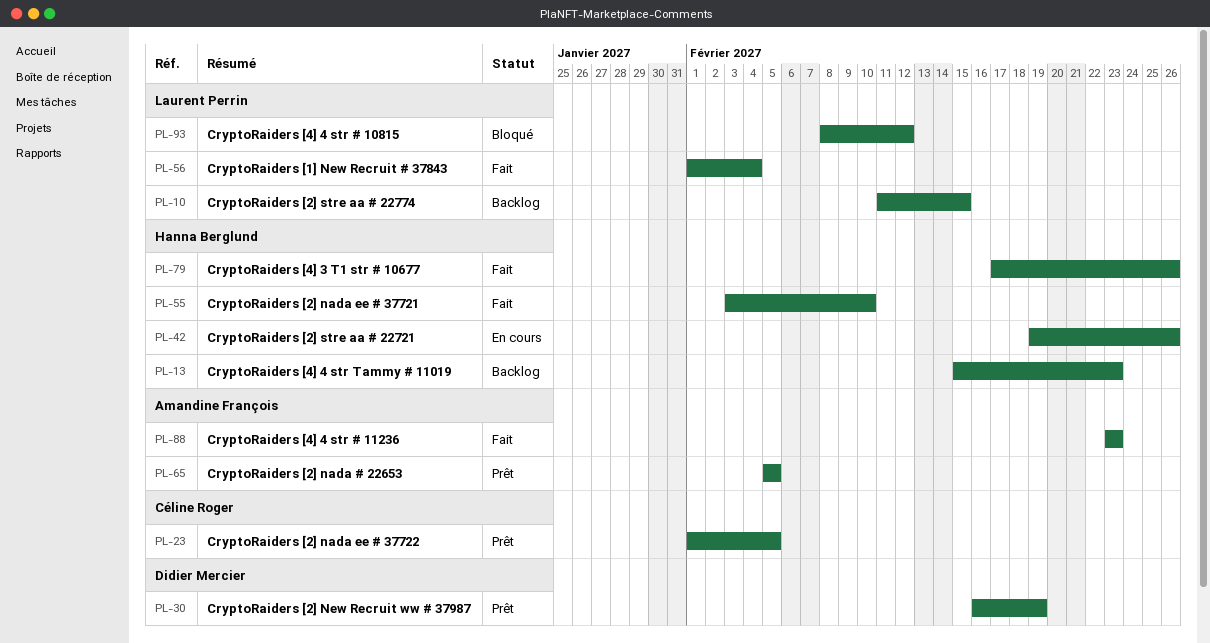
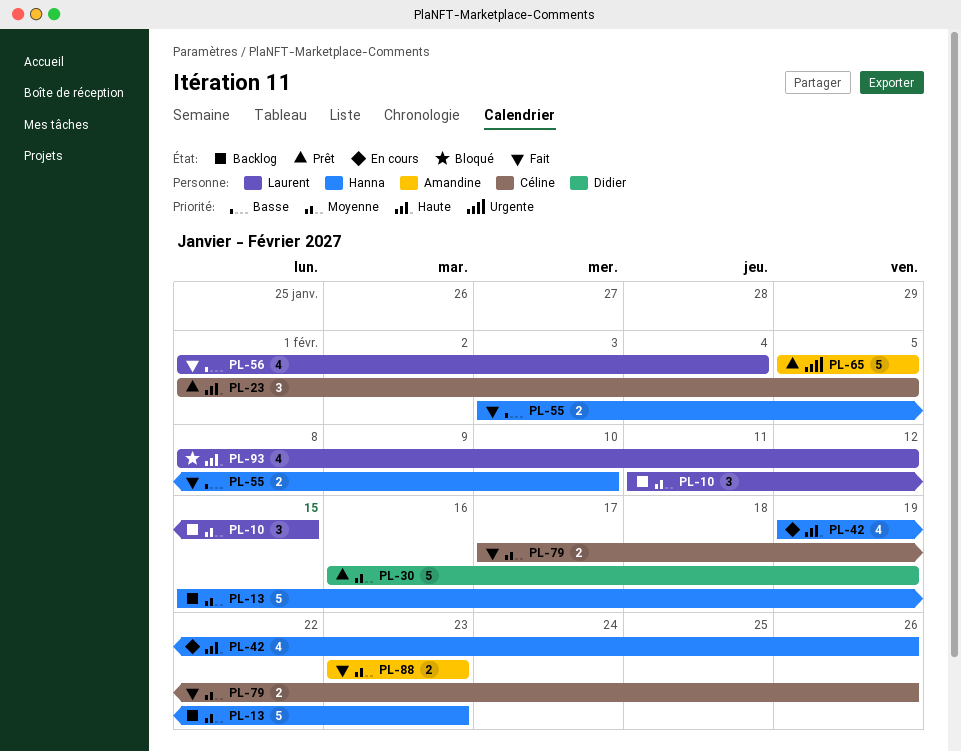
PL-79, owner: Hanna Berglund -> Céline Roger

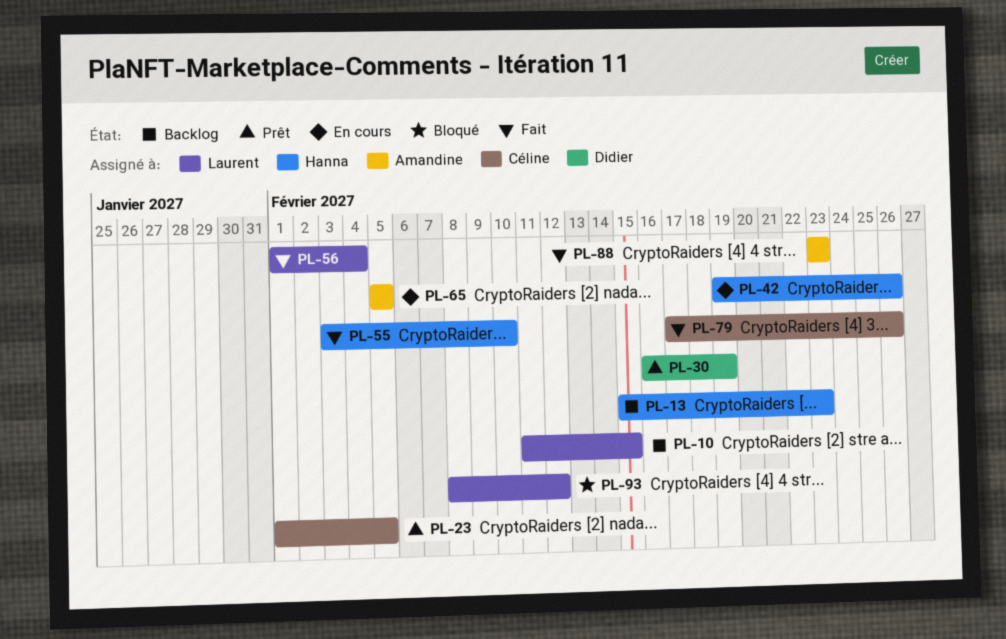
PL-65, status: Prêt -> En cours

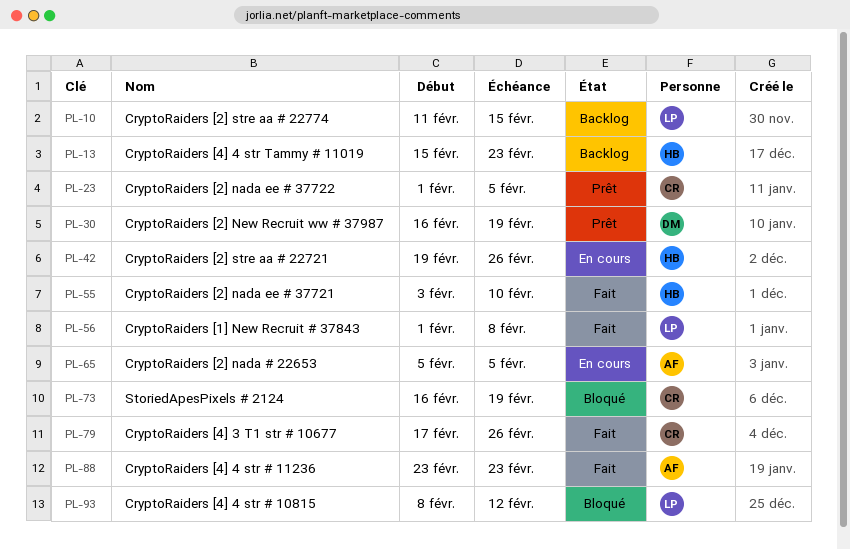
PL-56, due: Feb 4 -> Feb 8
PL-73: none -> present

